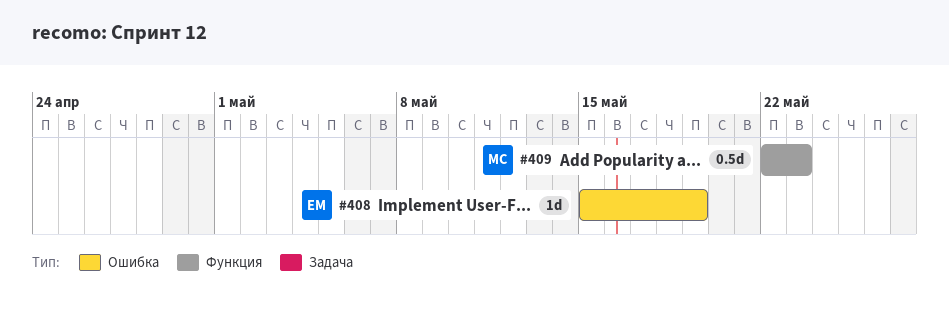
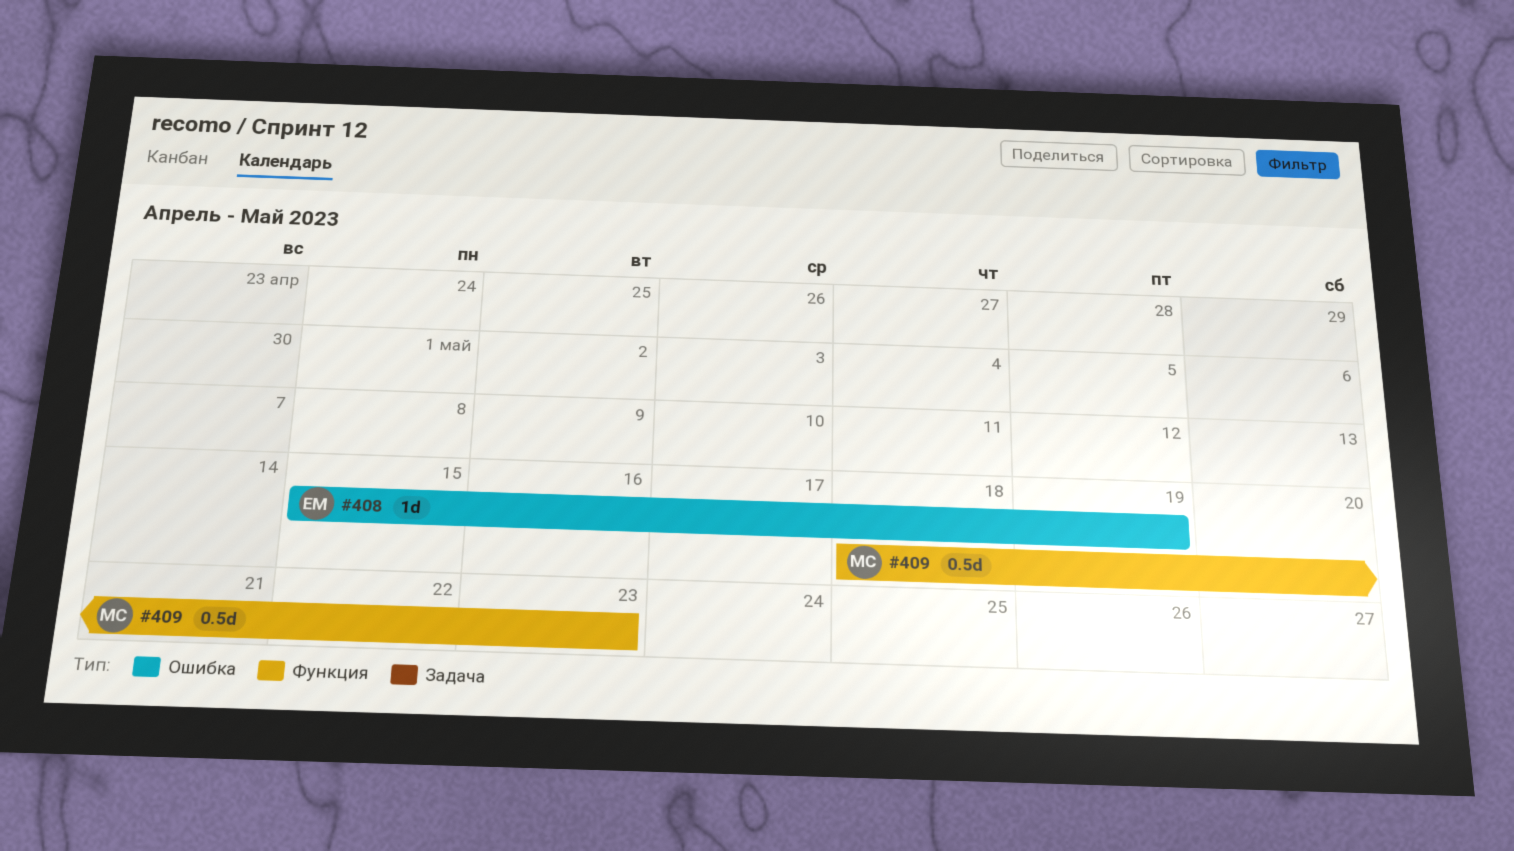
#409, start: May 22 -> May 18

